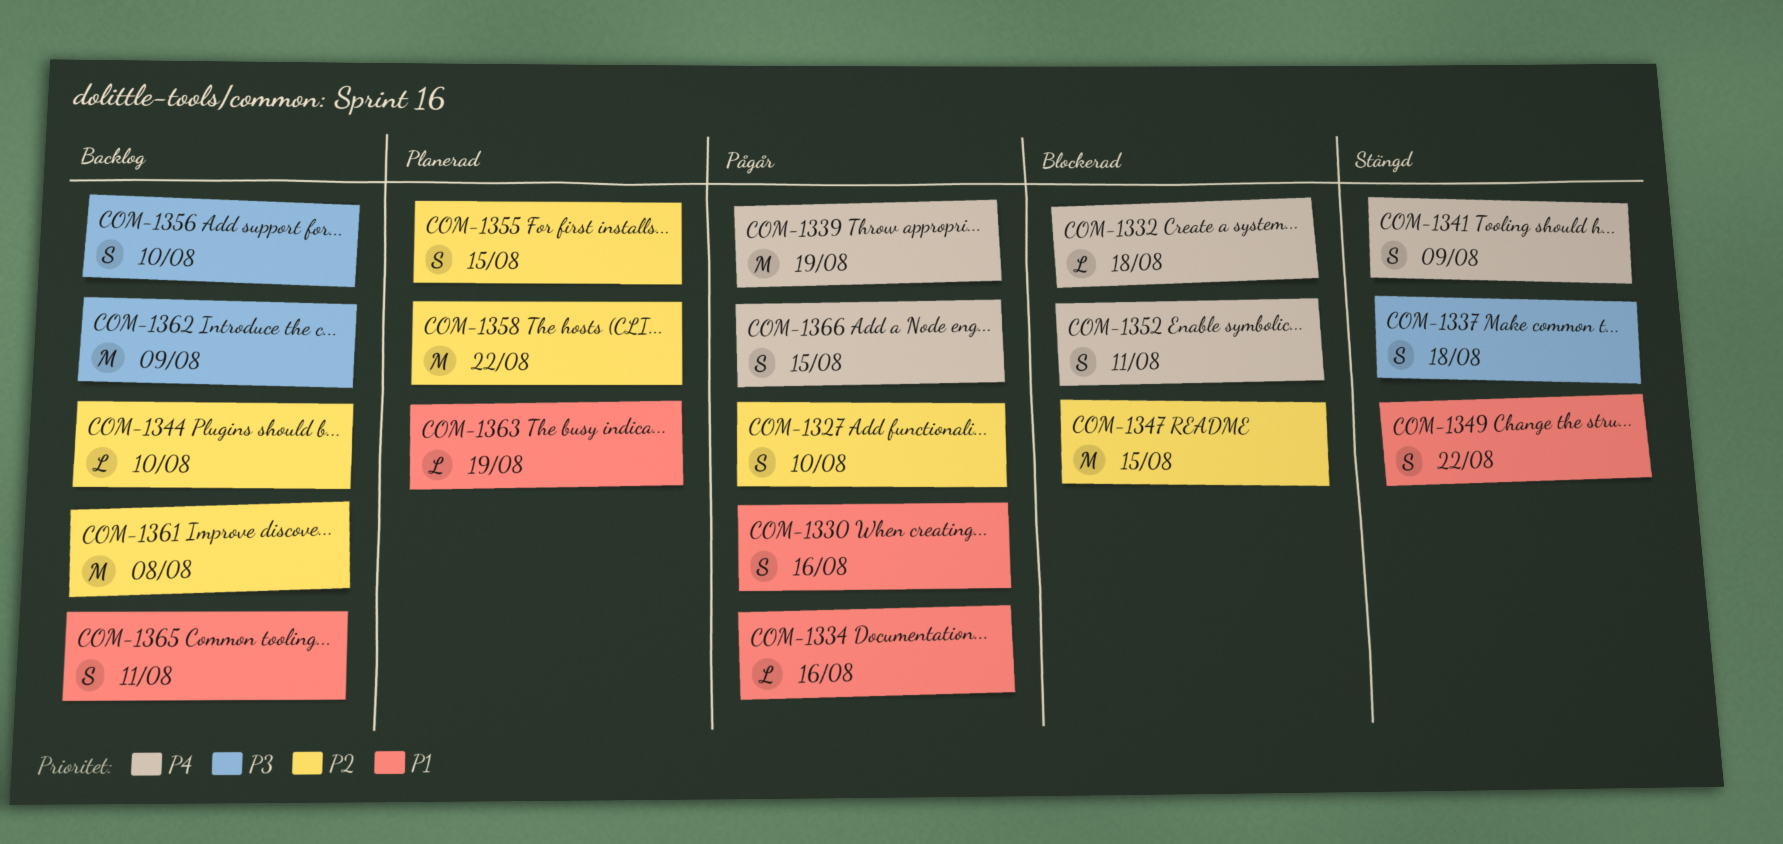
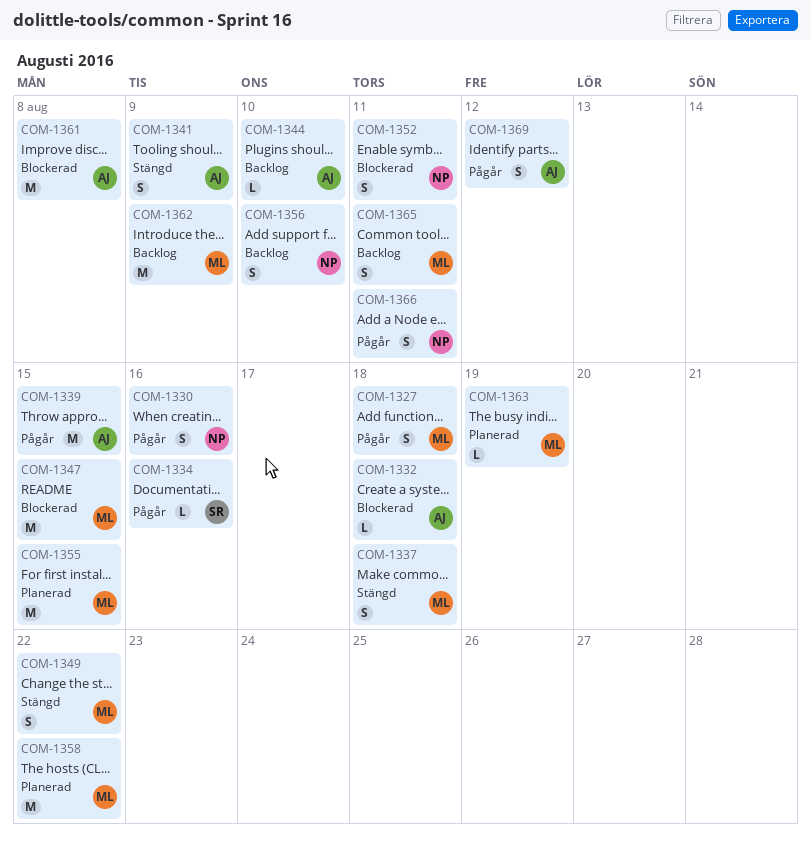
COM-1327, due: Aug 10 -> Aug 18
COM-1339, due: Aug 19 -> Aug 15
COM-1355, estimate: S -> M
COM-1361, status: Backlog -> Blockerad
COM-1366, due: Aug 15 -> Aug 11
COM-1369: none -> present

